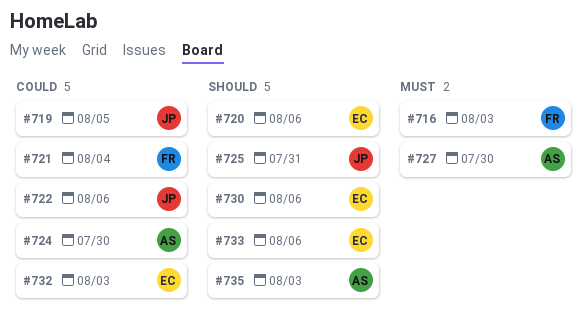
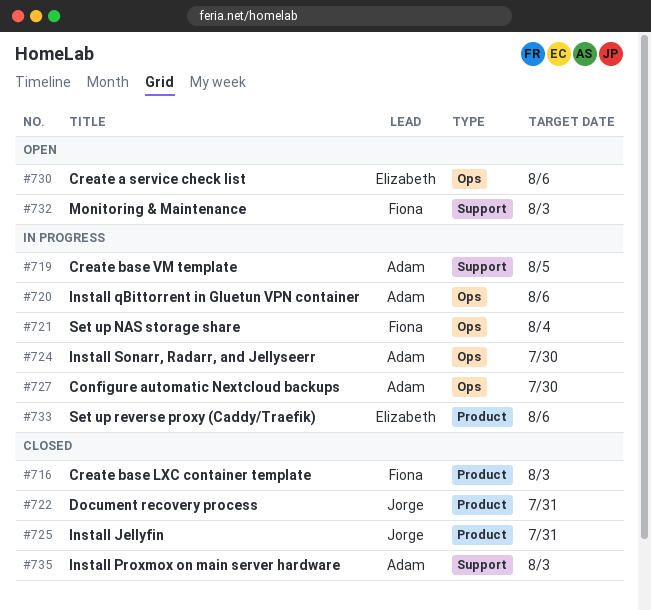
#719, owner: Jorge -> Adam
#720, owner: Elizabeth -> Adam
#722, due: Aug 6 -> Jul 31
#732, owner: Elizabeth -> Fiona

